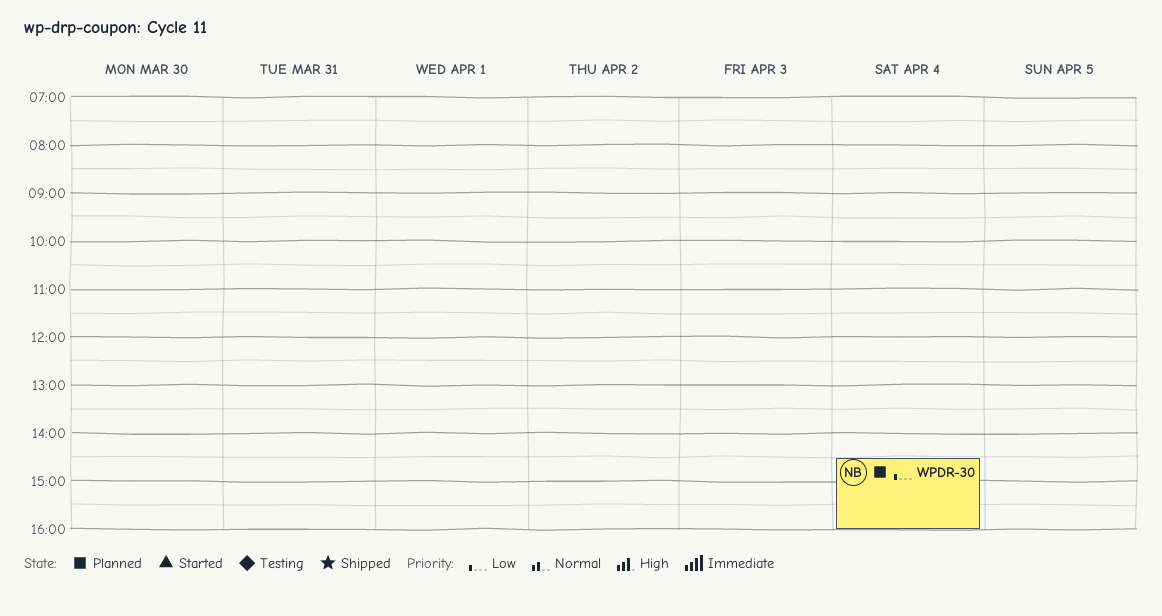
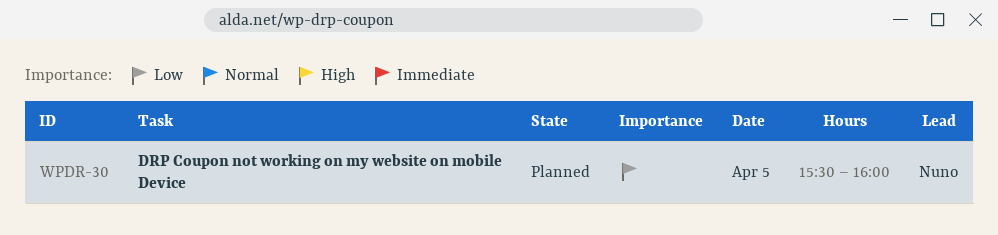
WPDR-30, day: Apr 4 -> Apr 5
WPDR-30, begins: 14:30 -> 15:30

